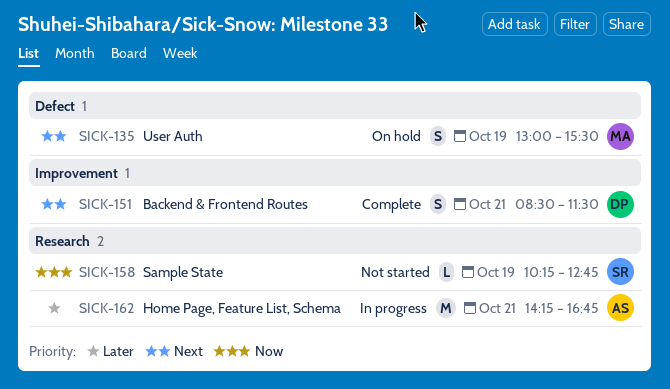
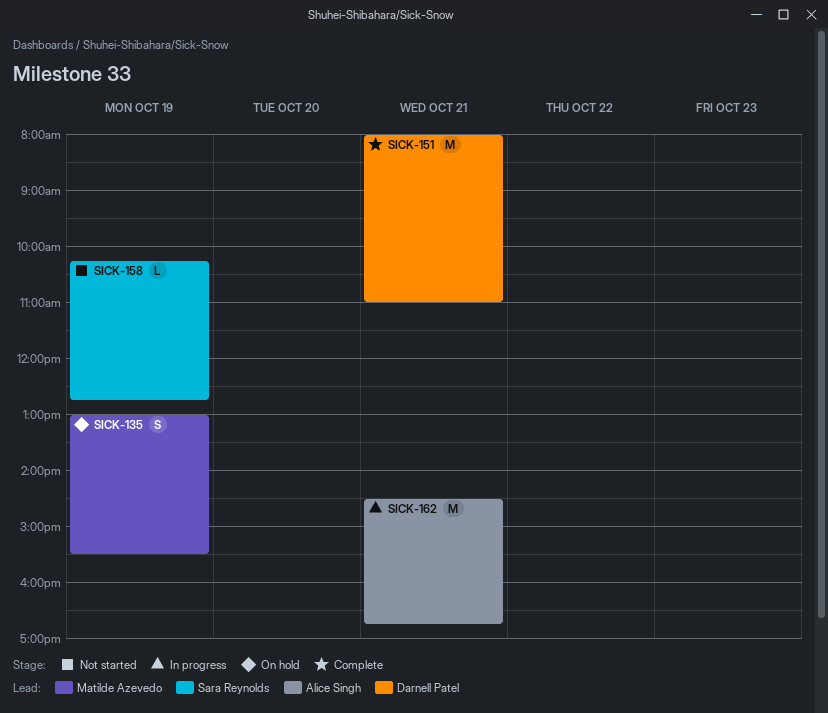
SICK-151, estimate: S -> M
SICK-151, begins: 08:30 -> 08:00
SICK-151, ends: 11:30 -> 11:00
SICK-162, begins: 14:15 -> 14:30

